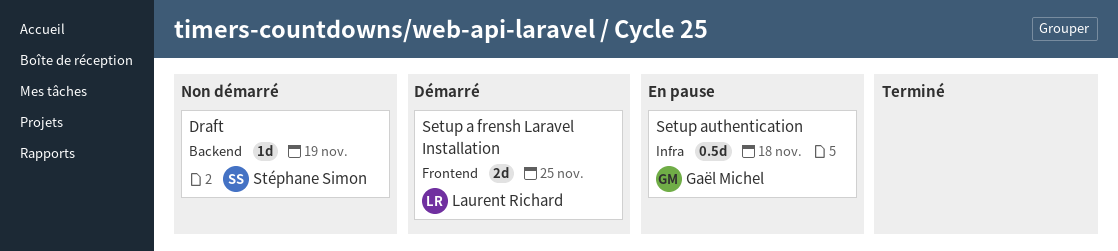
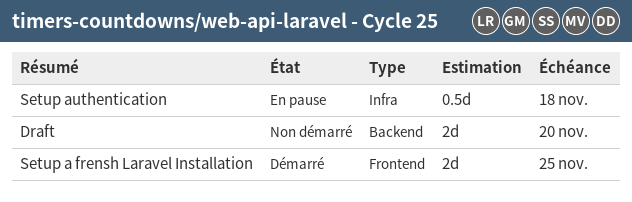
Draft, estimate: 1d -> 2d
Draft, due: Nov 19 -> Nov 20

